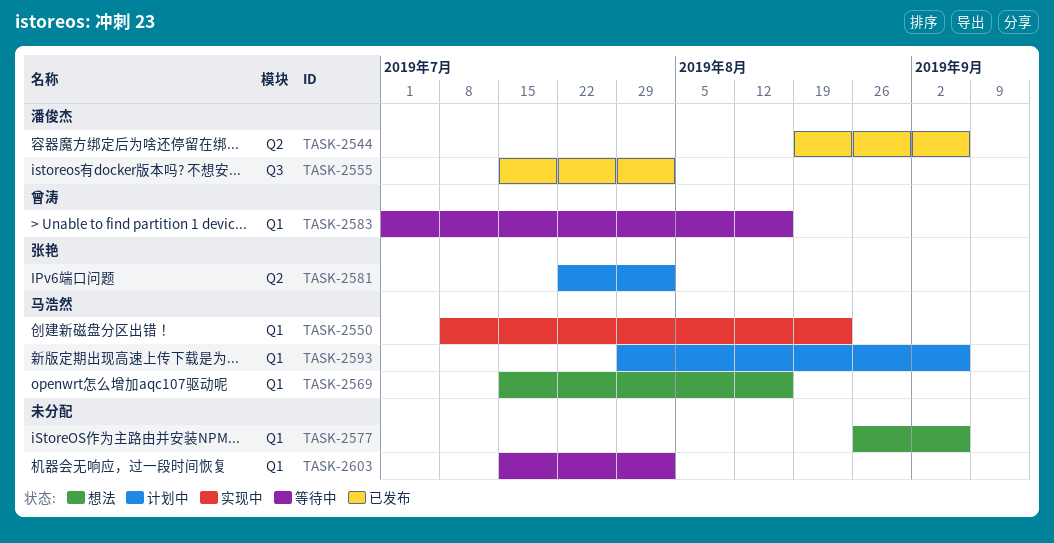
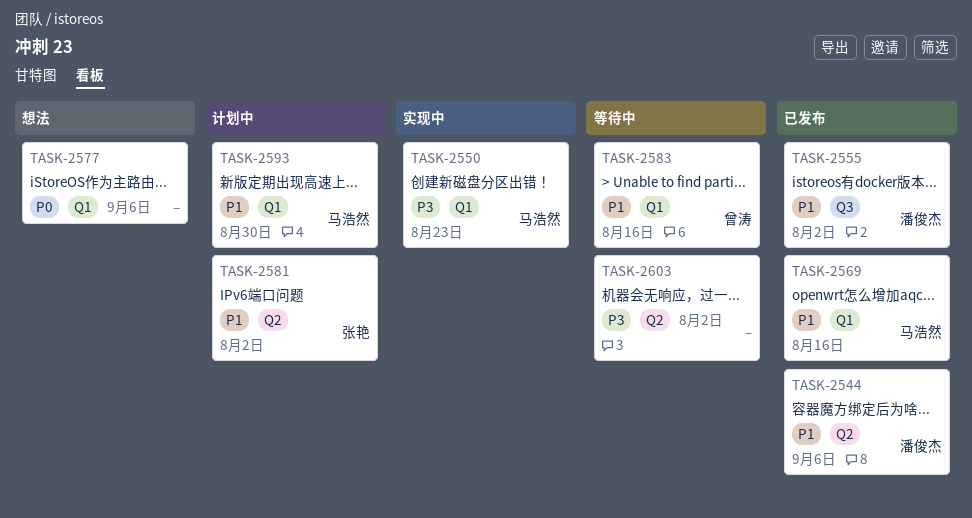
TASK-2569, status: 想法 -> 已发布
TASK-2593, due: Sep 6 -> Aug 30
TASK-2603, label: Q1 -> Q2

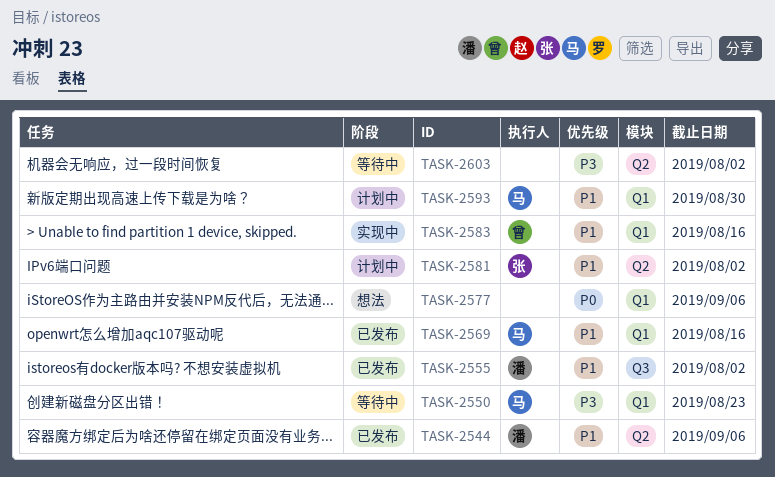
TASK-2550, status: 实现中 -> 等待中
TASK-2583, status: 等待中 -> 实现中

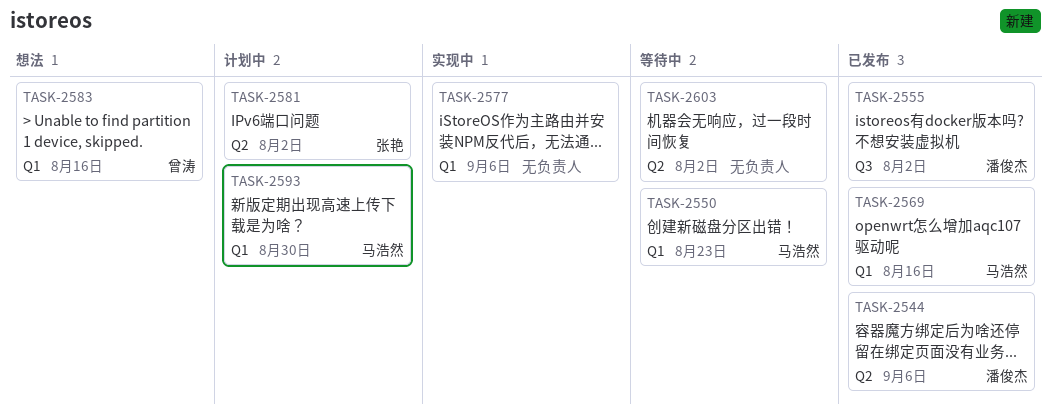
TASK-2577, status: 想法 -> 实现中
TASK-2583, status: 实现中 -> 想法

